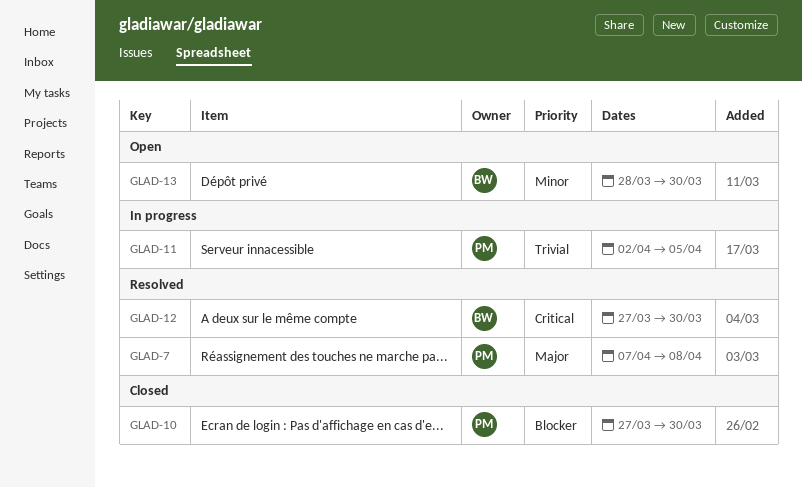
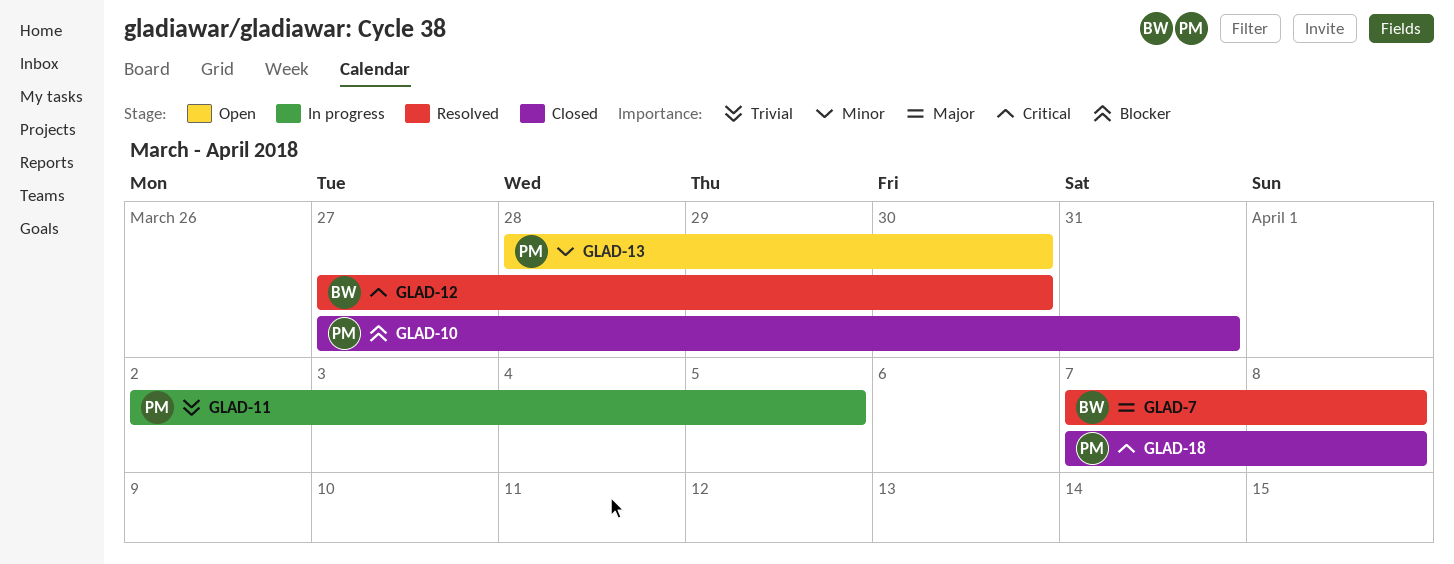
GLAD-7, owner: PM -> BW
GLAD-10, due: Mar 30 -> Mar 31
GLAD-13, owner: BW -> PM
GLAD-18: none -> present

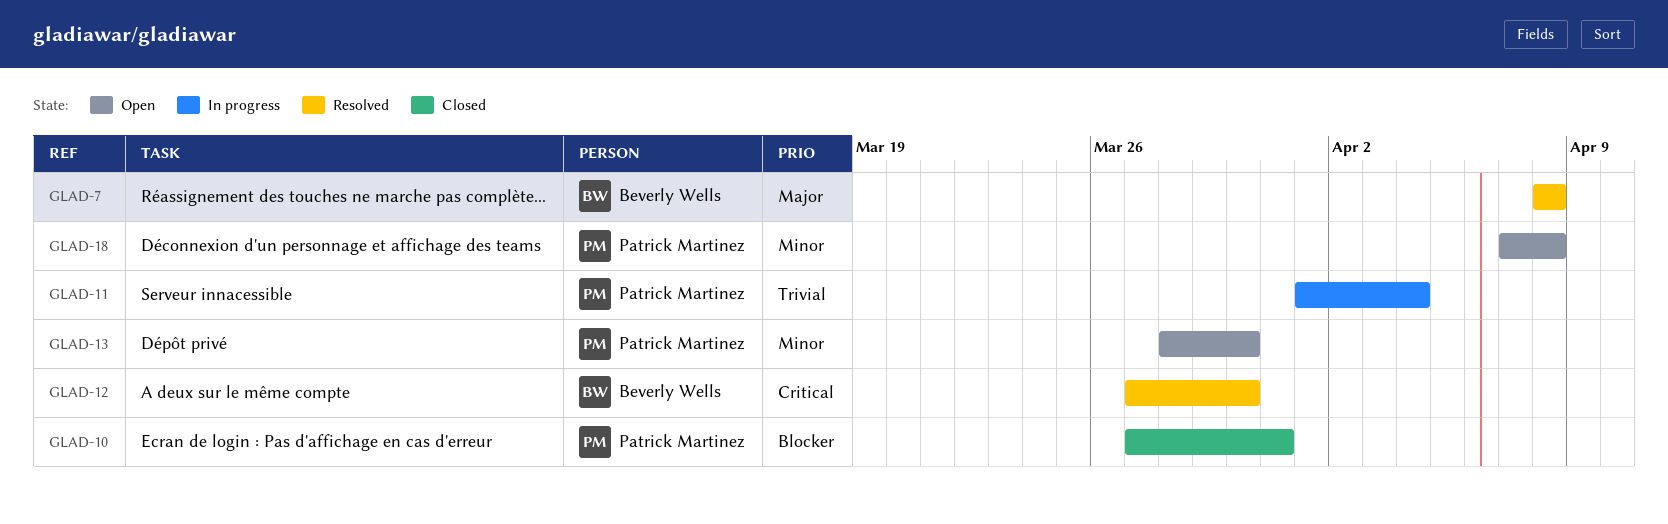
GLAD-7, start: Apr 7 -> Apr 8
GLAD-11, start: Apr 2 -> Apr 1
GLAD-11, due: Apr 5 -> Apr 4
GLAD-18, status: Closed -> Open
GLAD-18, priority: Critical -> Minor

